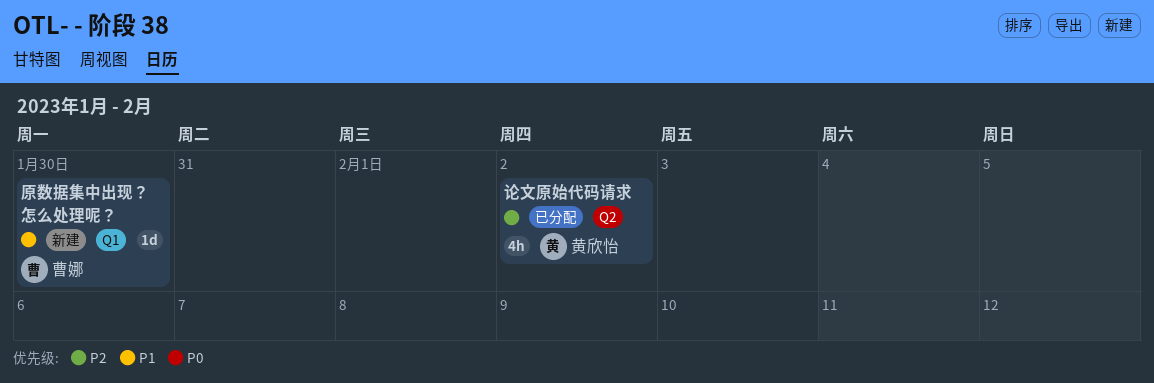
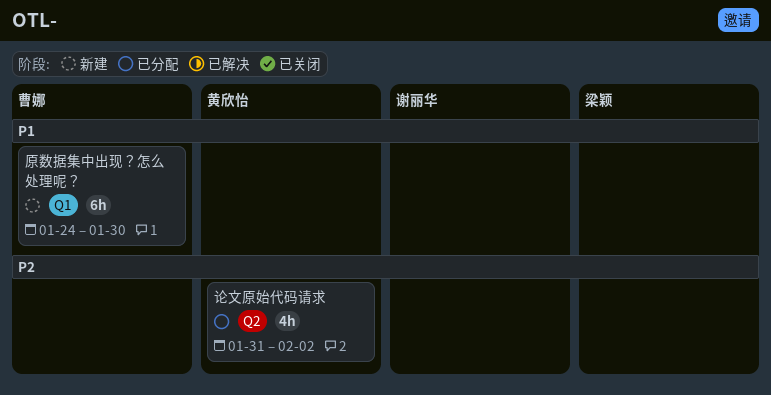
原数据集中出现？怎么处理呢？, estimate: 1d -> 6h

